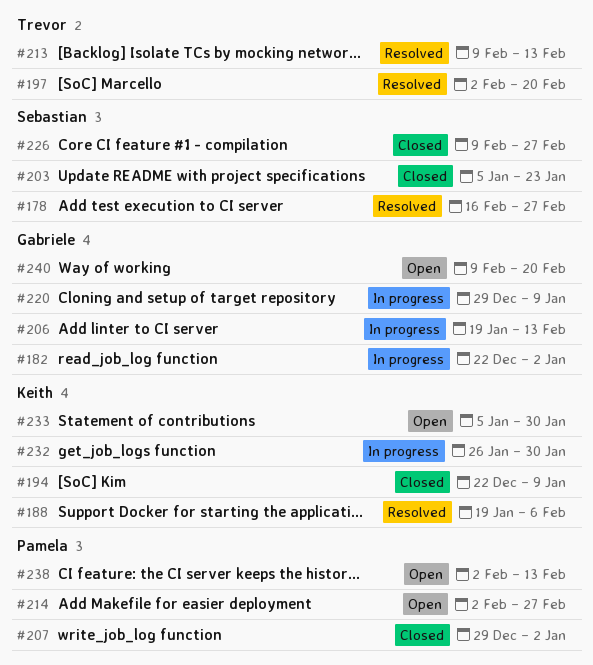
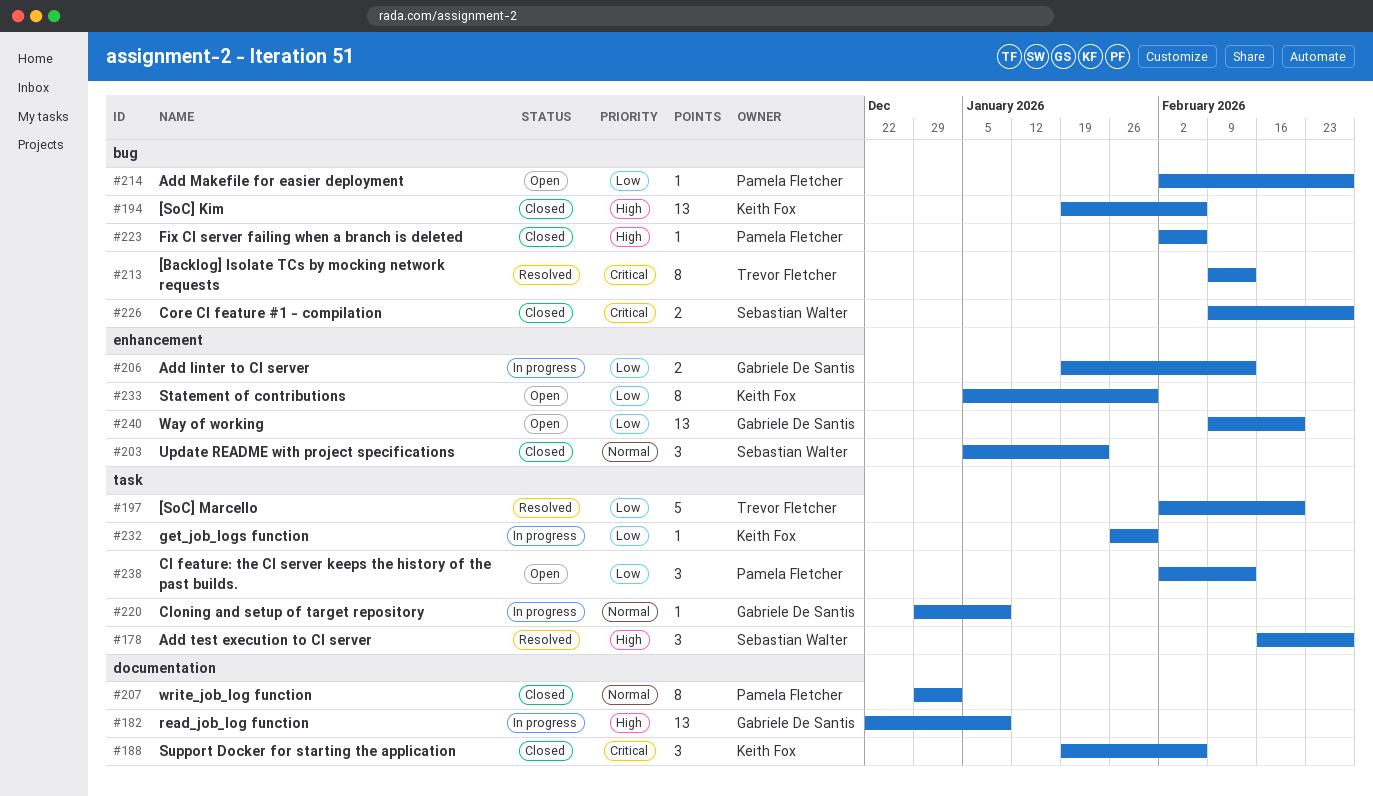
#182, due: Jan 2 -> Jan 9
#188, status: Resolved -> Closed
#194, start: Dec 22 -> Jan 19
#194, due: Jan 9 -> Feb 6
#223: none -> present

